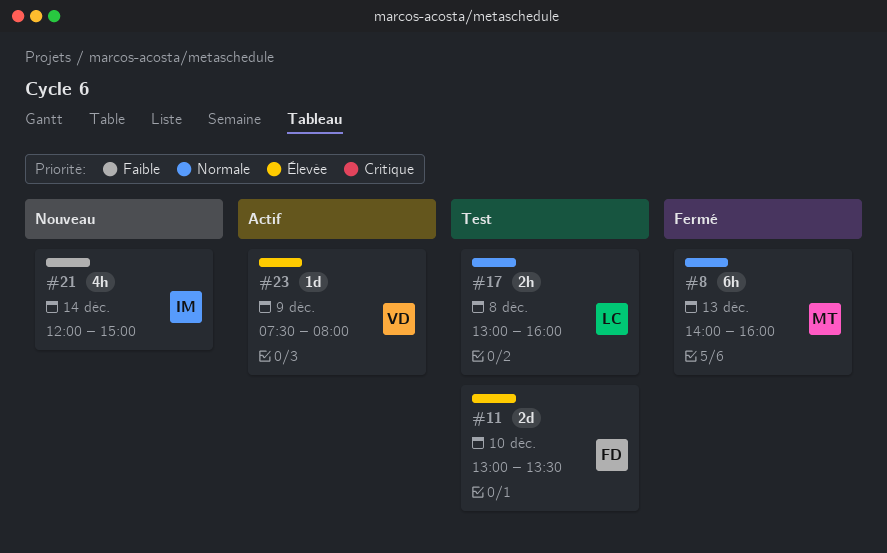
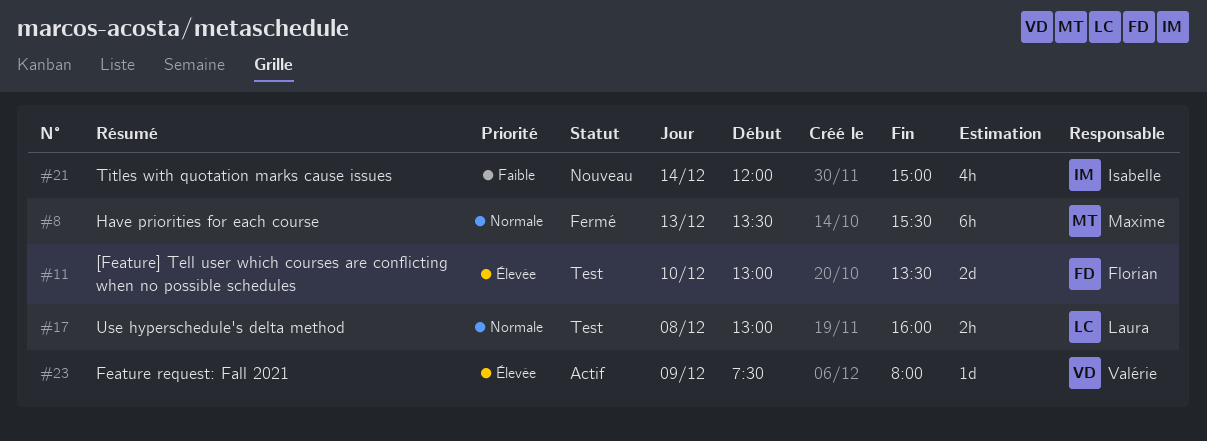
#8, begins: 14:00 -> 13:30
#8, ends: 16:00 -> 15:30

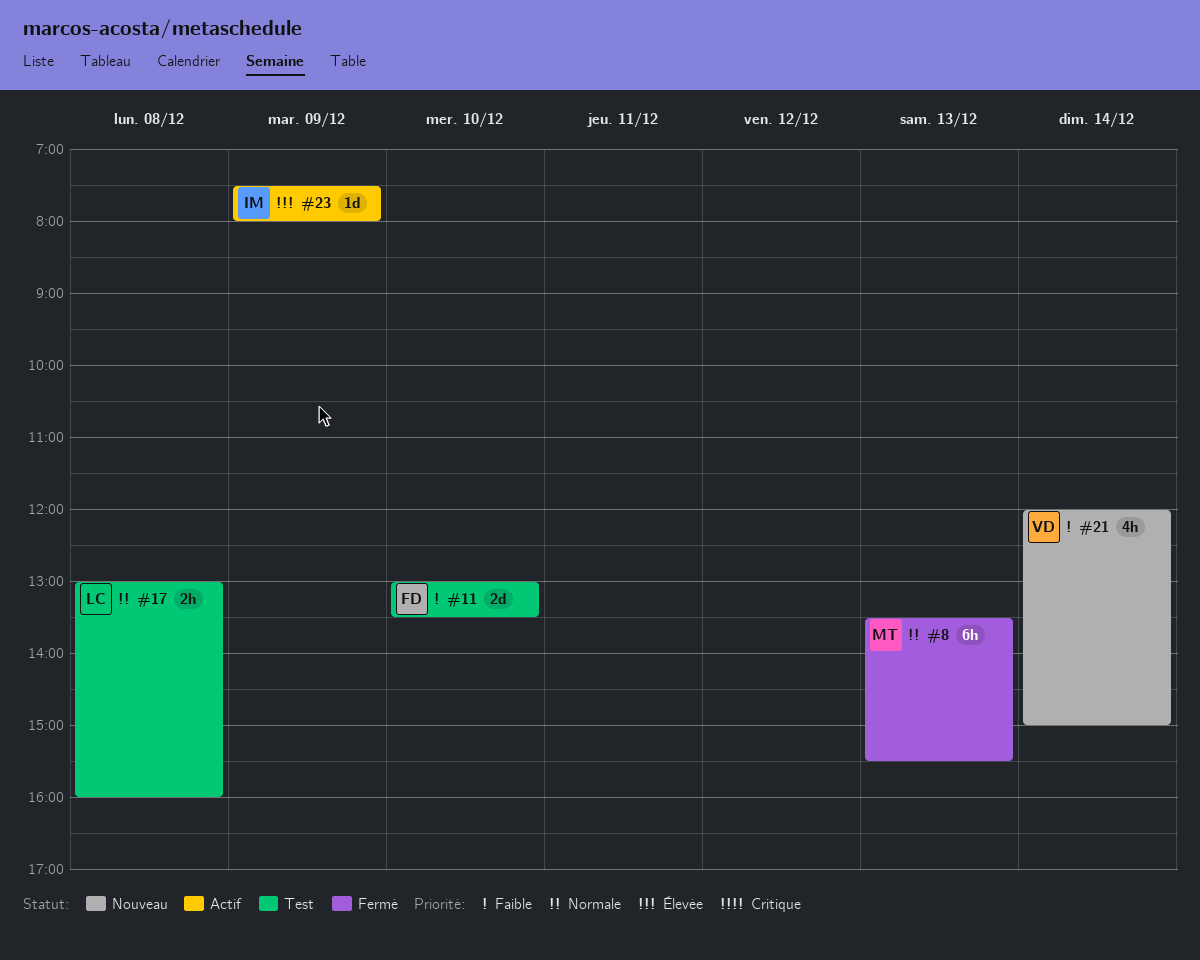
#11, priority: Élevée -> Faible
#21, owner: Isabelle -> Valérie
#23, owner: Valérie -> Isabelle

